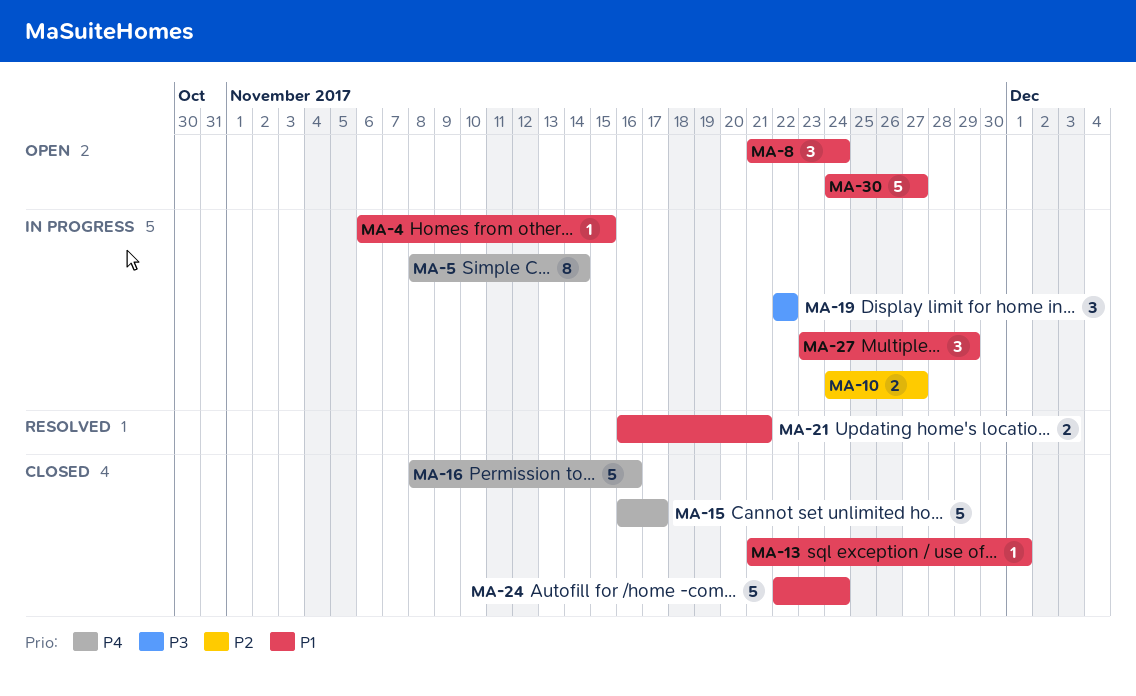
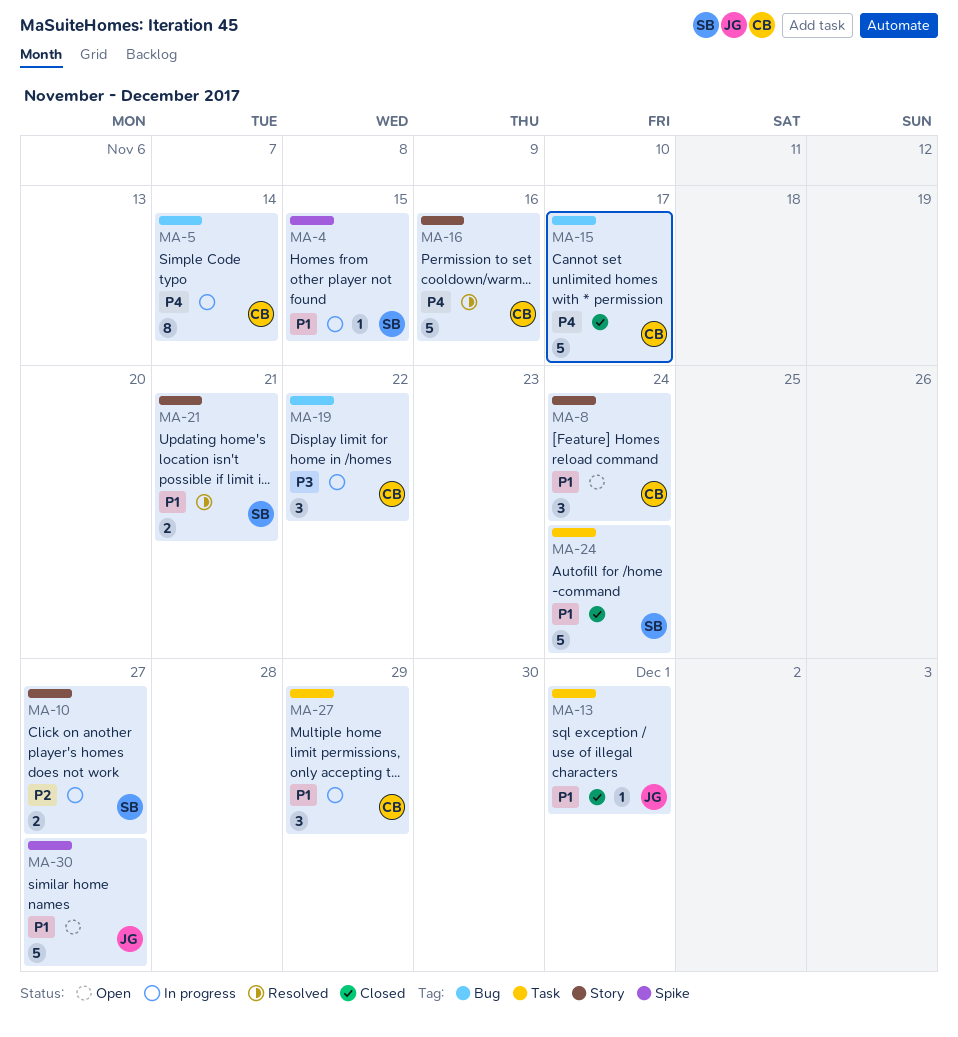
MA-16, status: Closed -> Resolved

